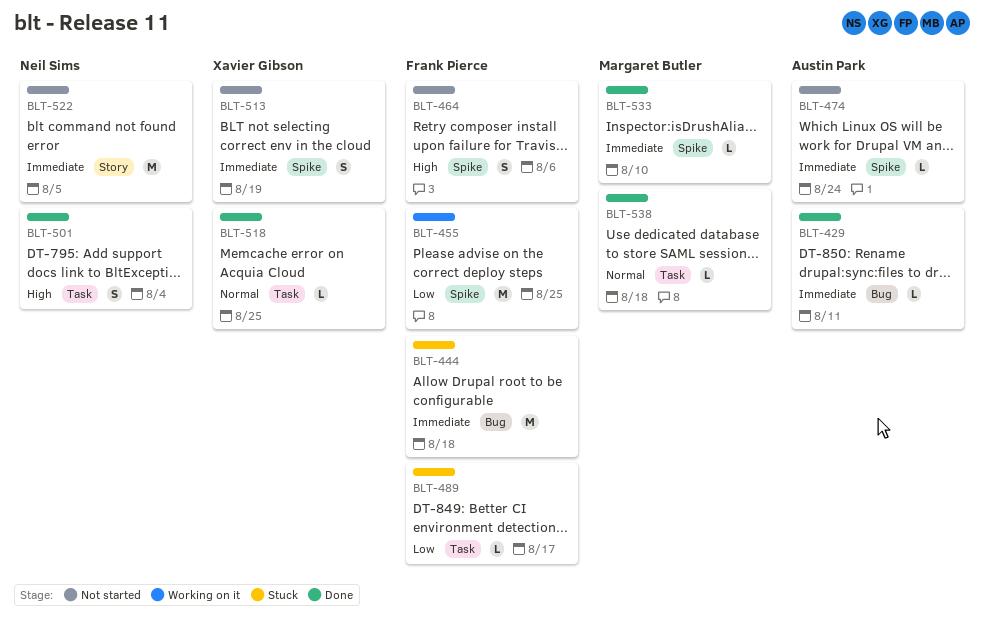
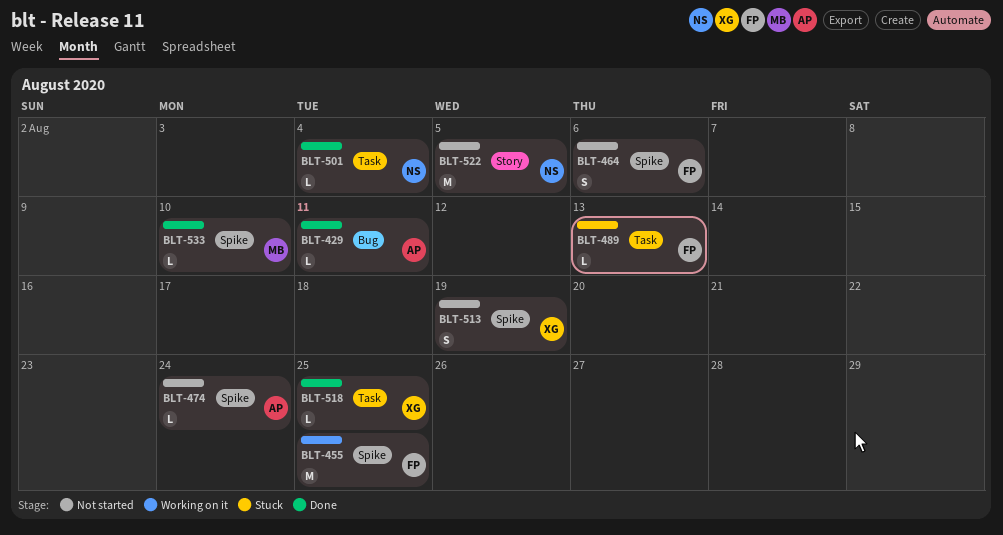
BLT-444: present -> none
BLT-489, due: Aug 17 -> Aug 13
BLT-501, estimate: S -> L
BLT-538: present -> none

